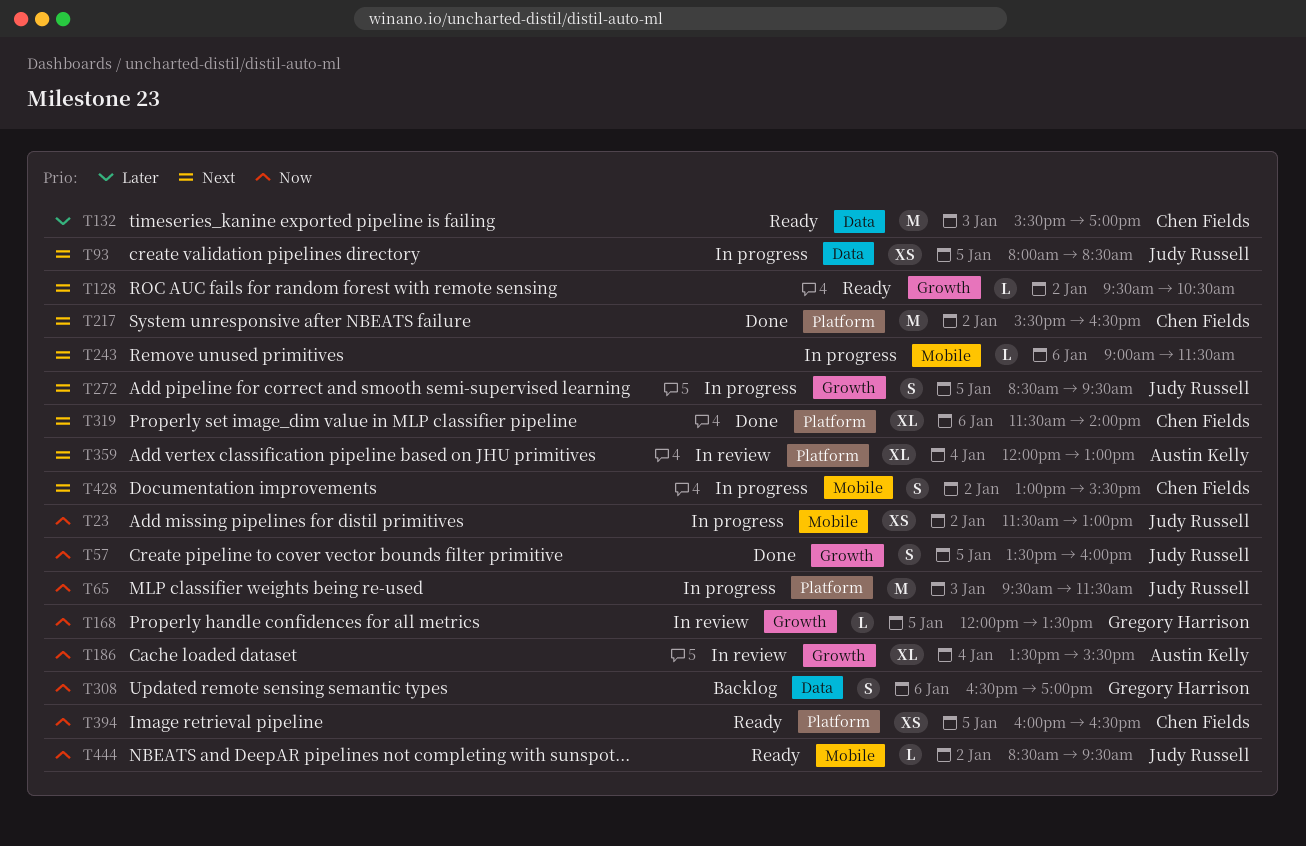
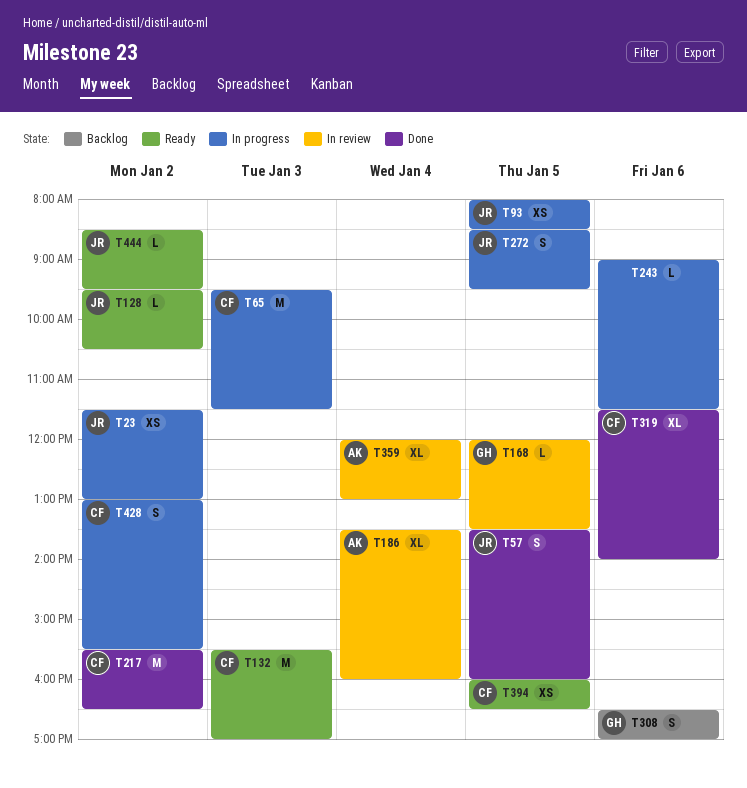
T65, owner: Judy Russell -> Chen Fields
T128, owner: none -> Judy Russell
T186, ends: 15:30 -> 16:00

